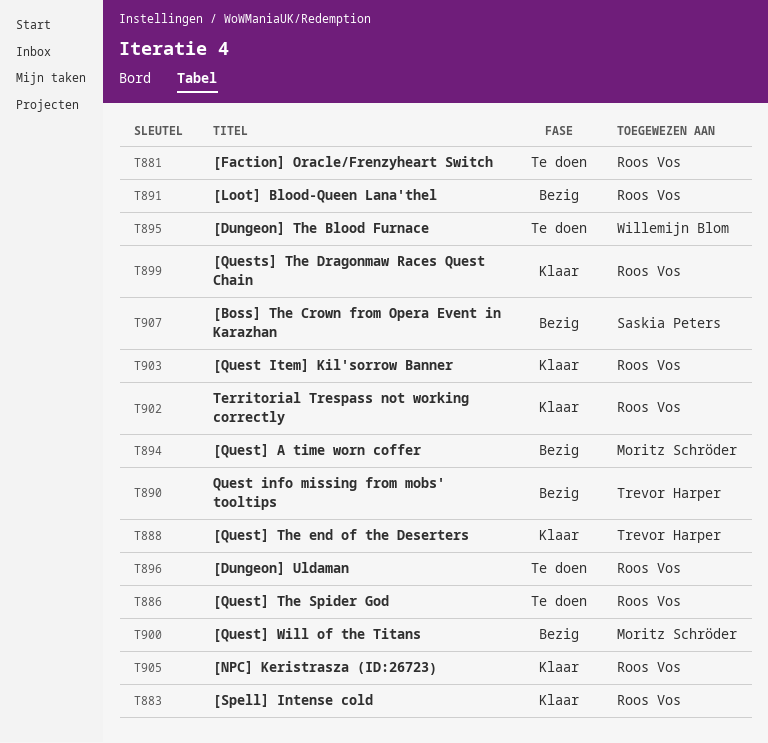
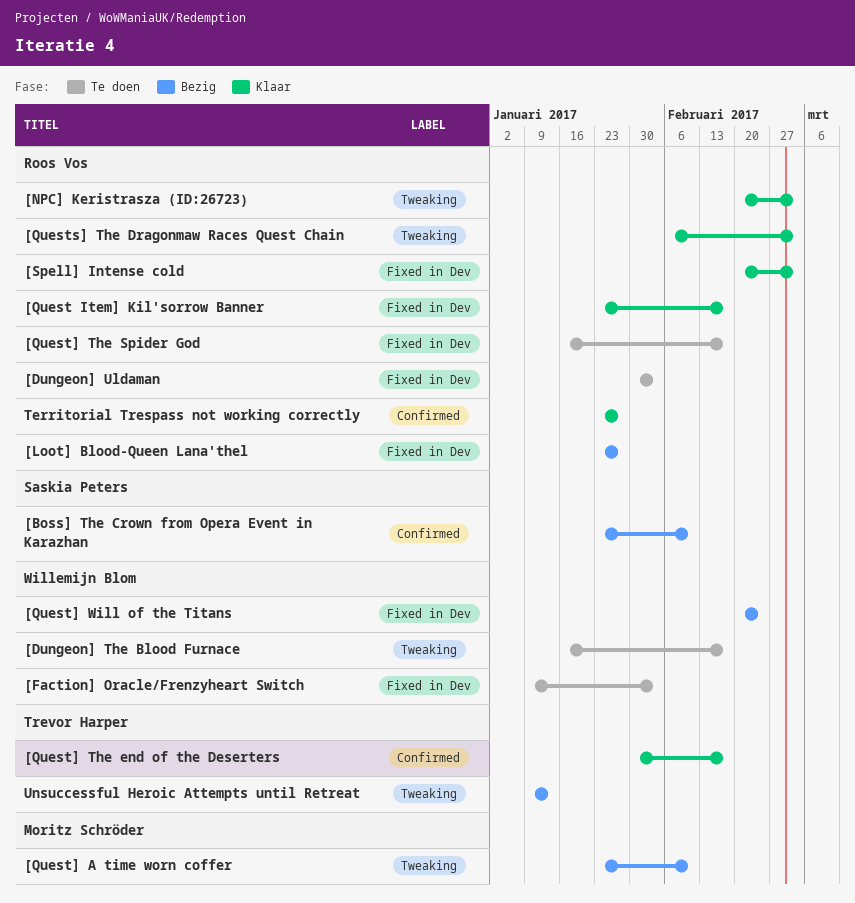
[Faction] Oracle/Frenzyheart Switch, owner: Roos Vos -> Willemijn Blom
[Quest] Will of the Titans, owner: Moritz Schröder -> Willemijn Blom
Quest info missing from mobs' tooltips: present -> none
Unsuccessful Heroic Attempts until Retreat: none -> present

